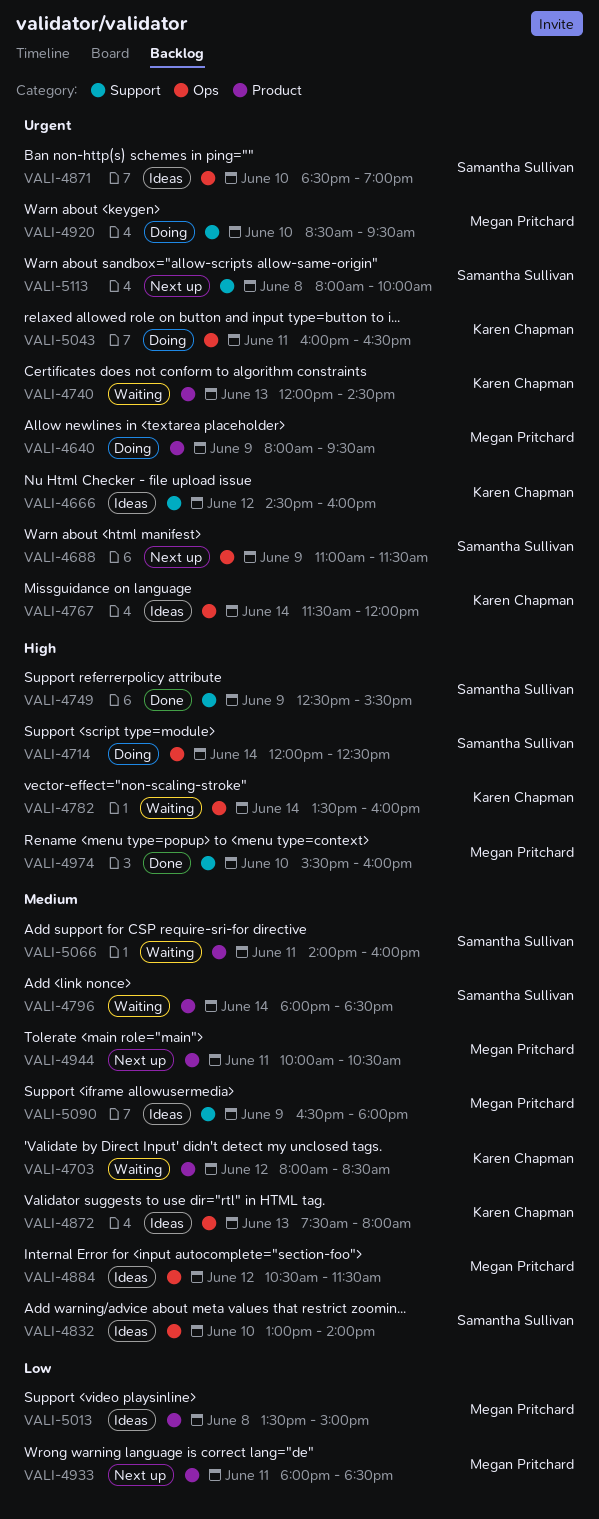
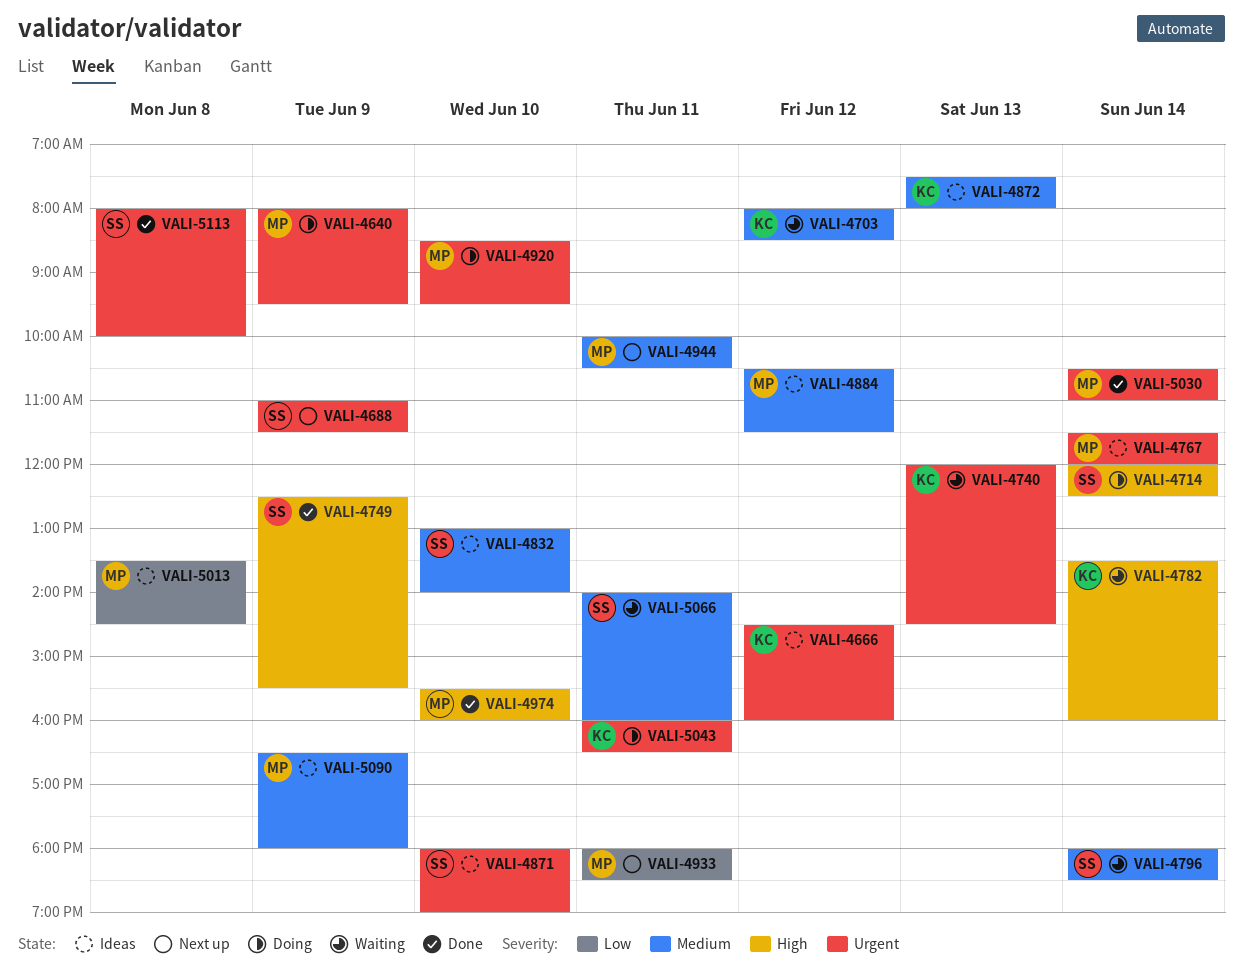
VALI-4767, owner: Karen Chapman -> Megan Pritchard
VALI-4871, begins: 18:30 -> 18:00
VALI-5013, ends: 15:00 -> 14:30
VALI-5030: none -> present
VALI-5113, status: Next up -> Done

